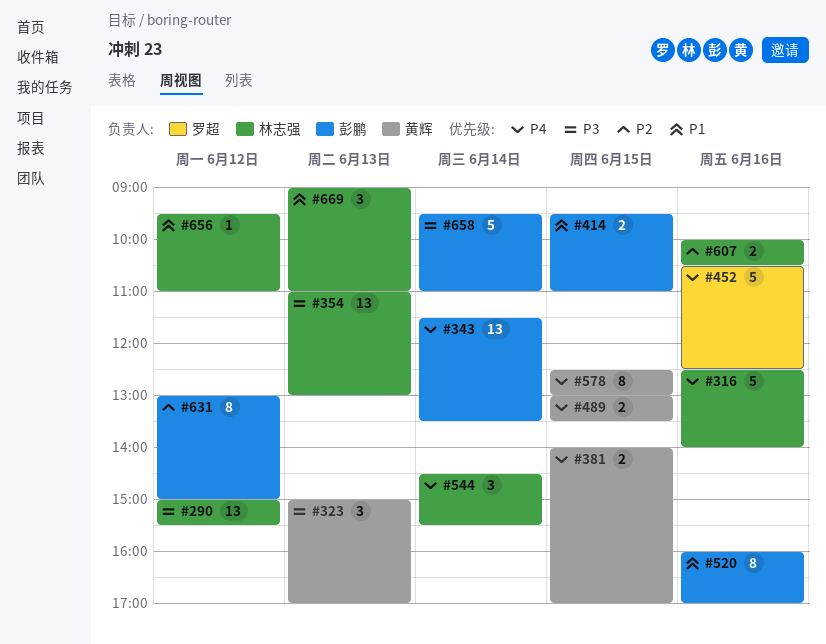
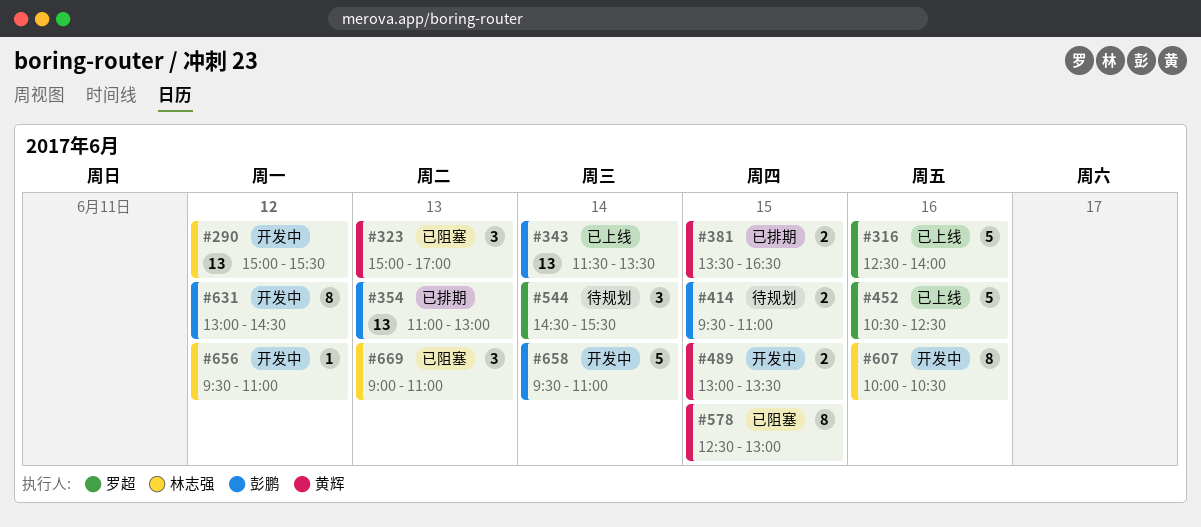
#316, owner: 林志强 -> 罗超
#354, owner: 林志强 -> 彭鹏
#381, begins: 14:00 -> 13:30
#381, ends: 17:00 -> 16:30
#520: present -> none
#544, owner: 林志强 -> 罗超
#607, estimate: 2 -> 8
#631, ends: 15:00 -> 14:30

